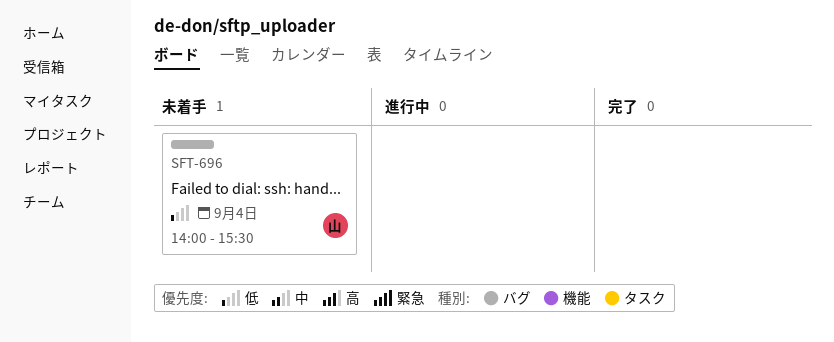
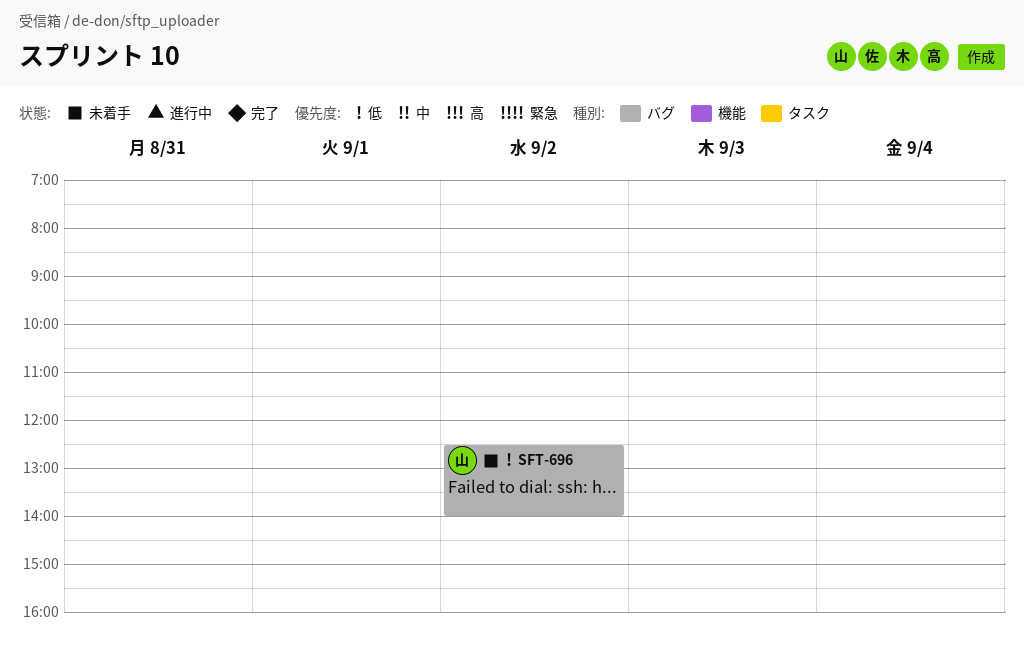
SFT-696, day: Sep 4 -> Sep 2
SFT-696, begins: 14:00 -> 12:30
SFT-696, ends: 15:30 -> 14:00

